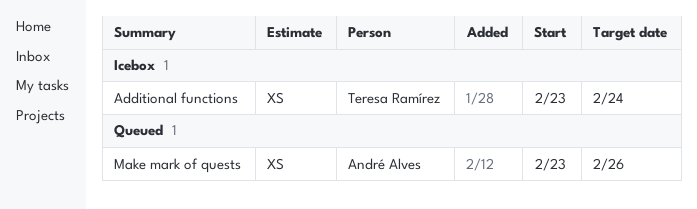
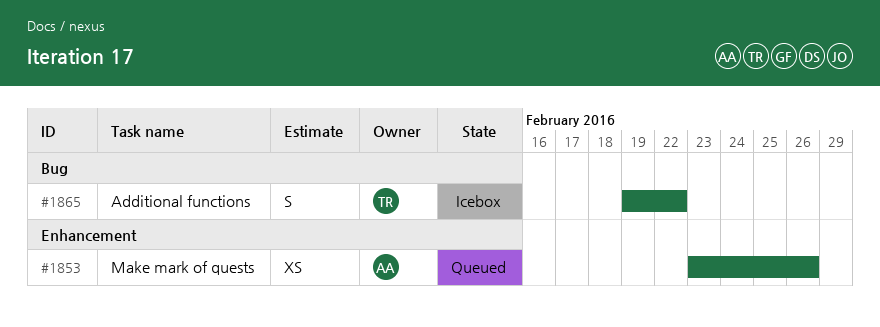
Additional functions, estimate: XS -> S
Additional functions, start: Feb 23 -> Feb 19
Additional functions, due: Feb 24 -> Feb 22

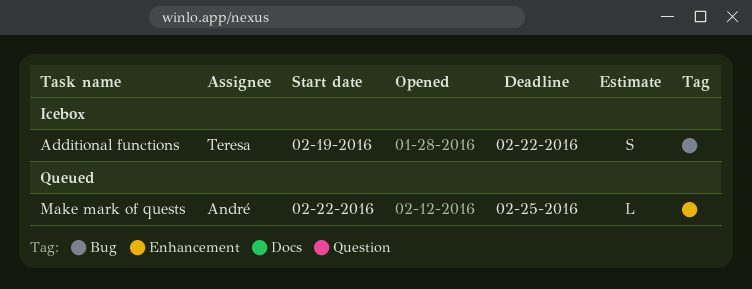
Make mark of quests, estimate: XS -> L
Make mark of quests, start: Feb 23 -> Feb 22
Make mark of quests, due: Feb 26 -> Feb 25

